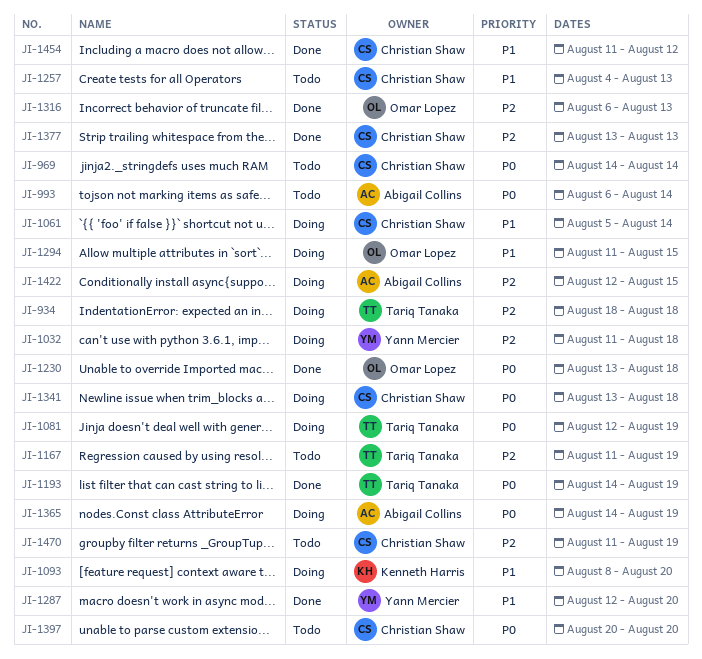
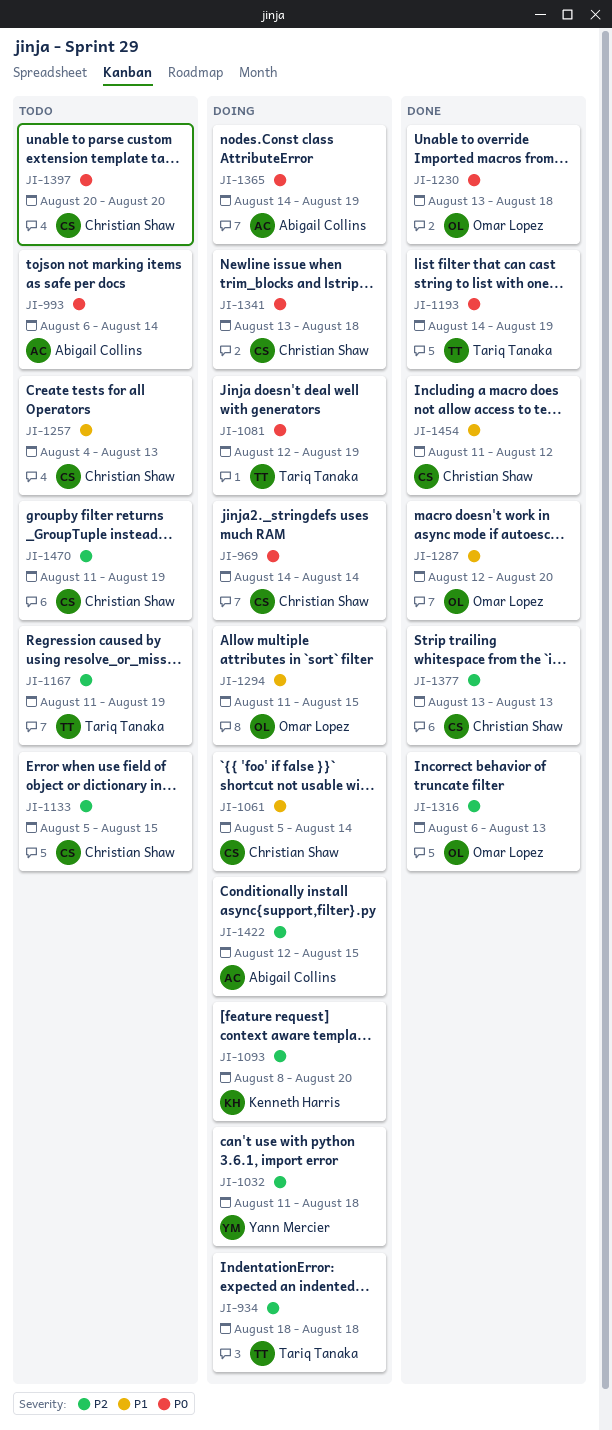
JI-969, status: Todo -> Doing
JI-1093, priority: P1 -> P2
JI-1133: none -> present
JI-1287, owner: Yann Mercier -> Omar Lopez

